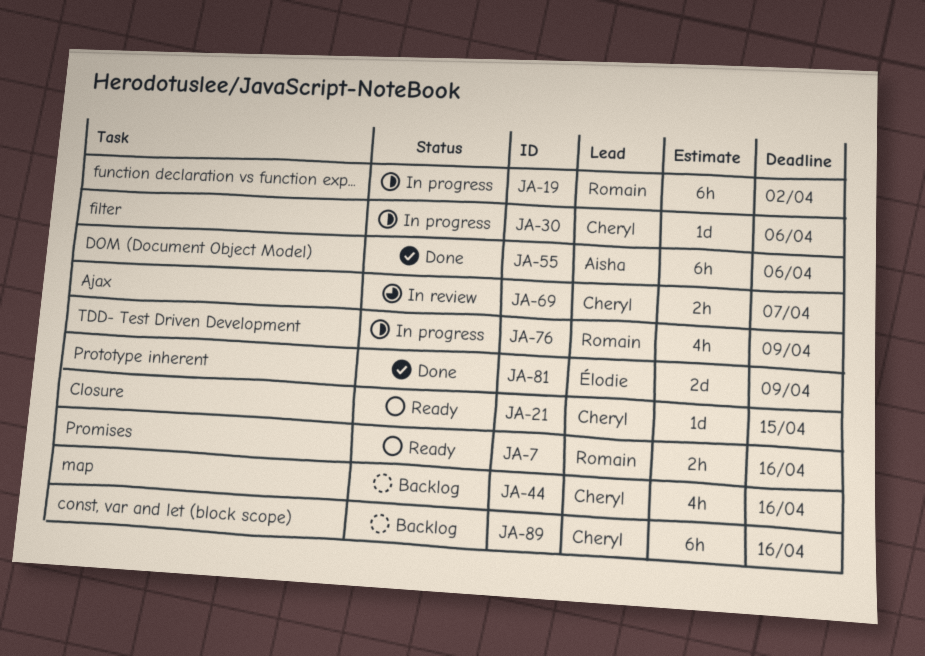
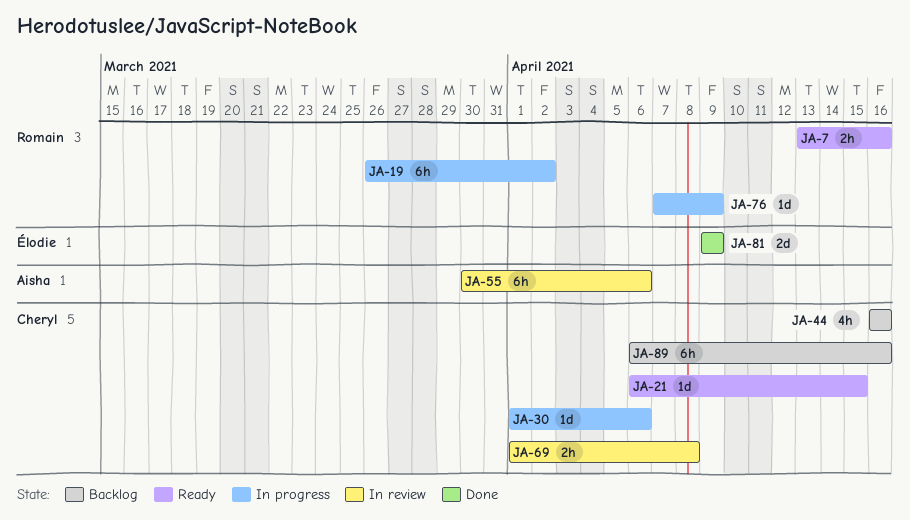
JA-55, status: Done -> In review
JA-69, due: Apr 7 -> Apr 8
JA-76, estimate: 4h -> 1d

